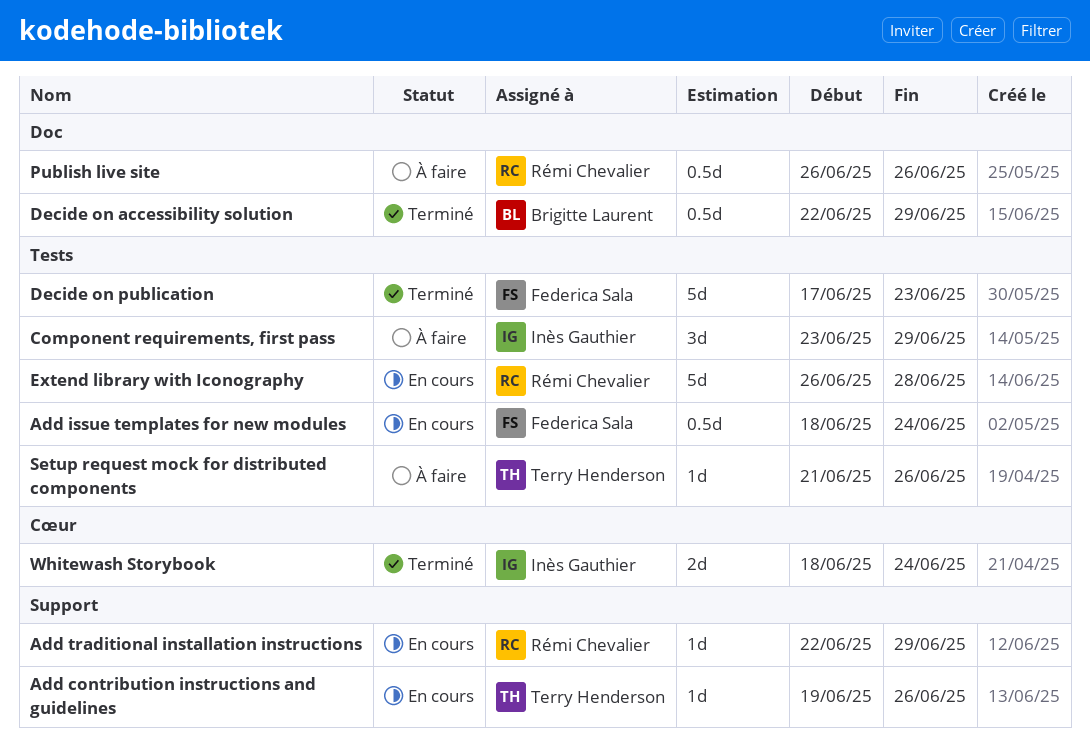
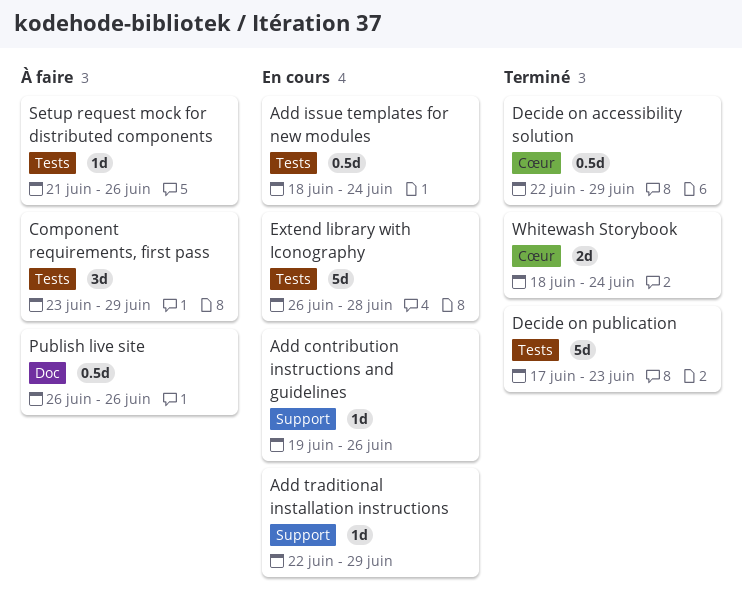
Decide on accessibility solution, label: Doc -> Cœur

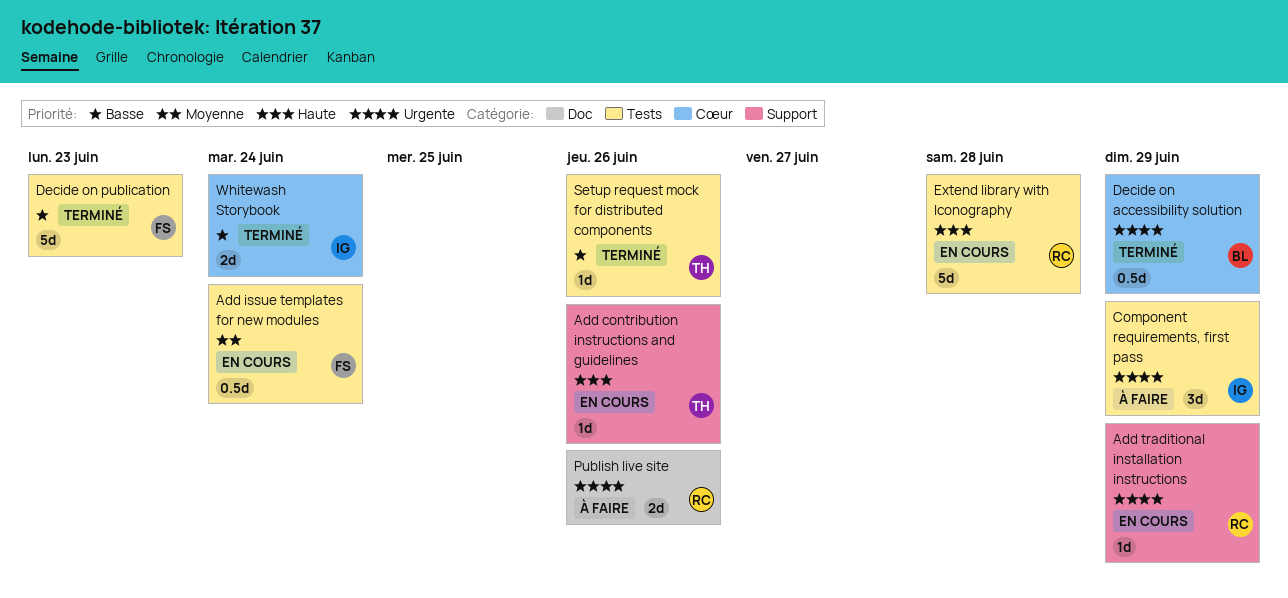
Publish live site, estimate: 0.5d -> 2d
Setup request mock for distributed components, status: À faire -> Terminé

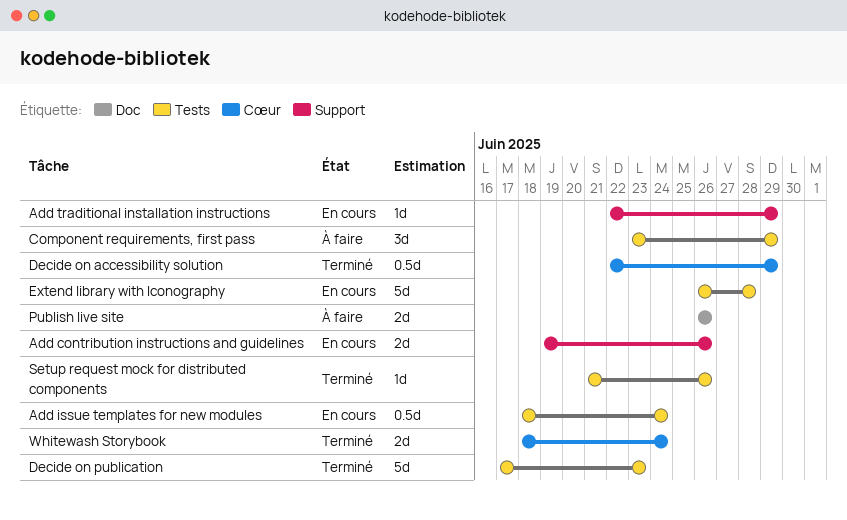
Add contribution instructions and guidelines, estimate: 1d -> 2d

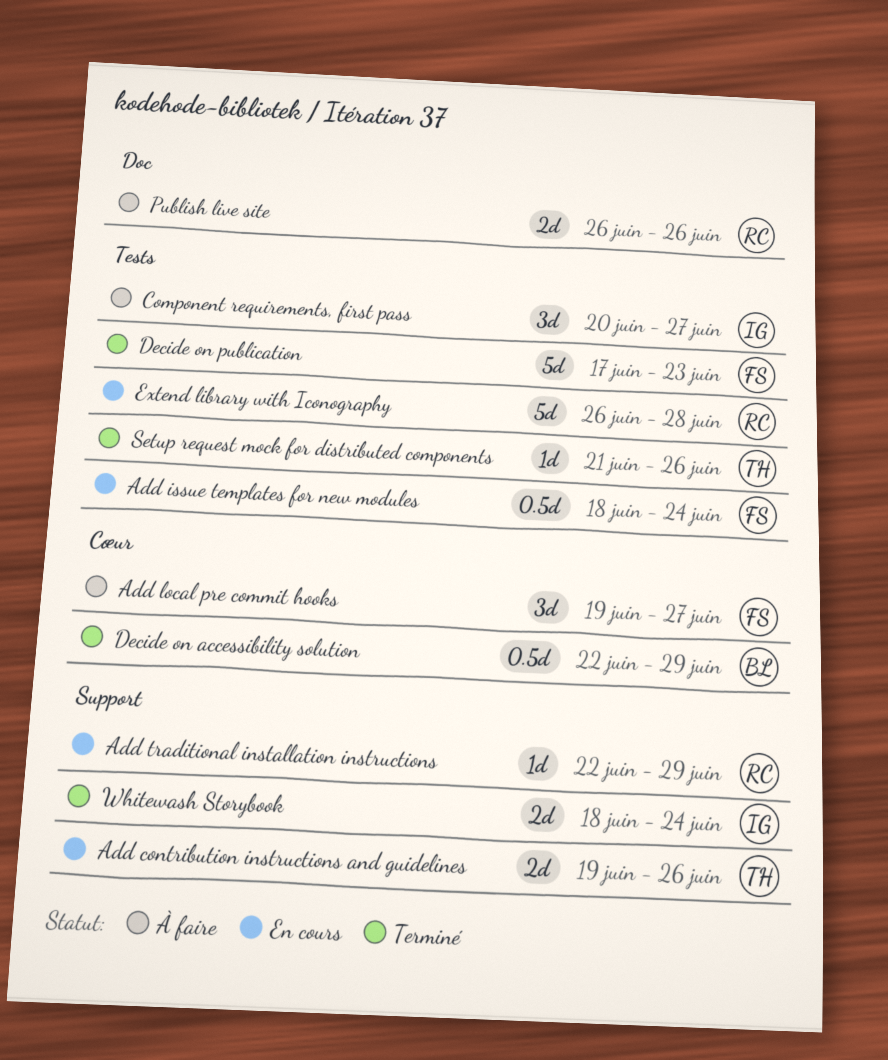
Add local pre commit hooks: none -> present
Component requirements, first pass, start: Jun 23 -> Jun 20
Component requirements, first pass, due: Jun 29 -> Jun 27
Whitewash Storybook, label: Cœur -> Support

